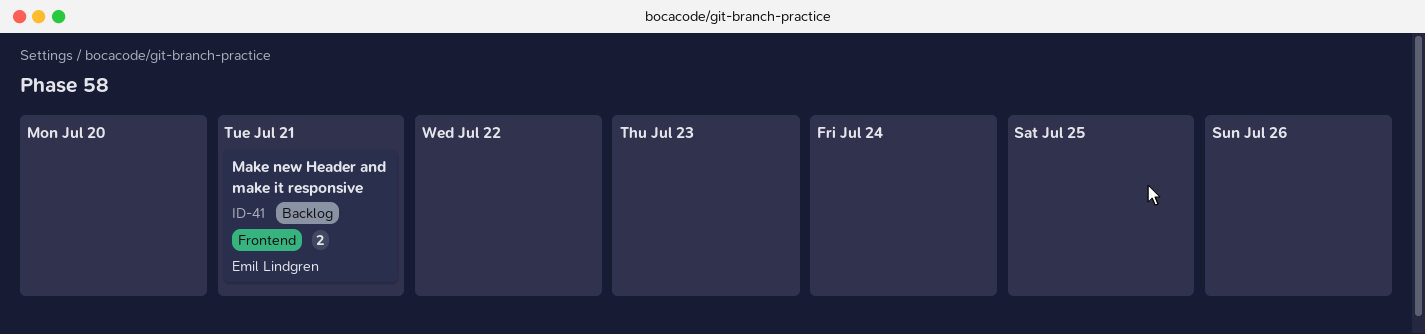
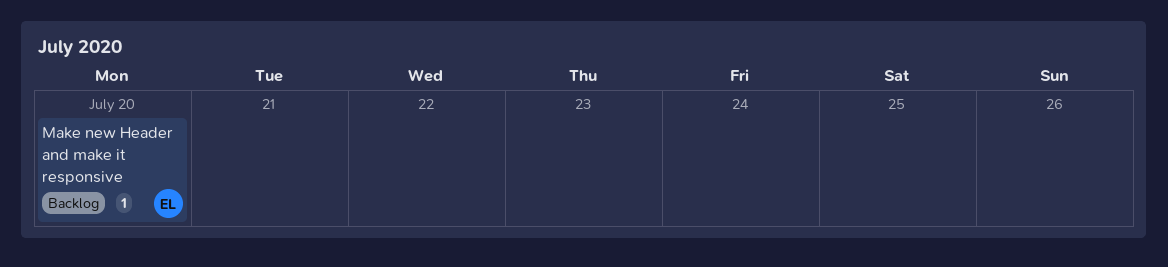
Make new Header and make it responsive, estimate: 2 -> 1
Make new Header and make it responsive, due: Jul 21 -> Jul 20

